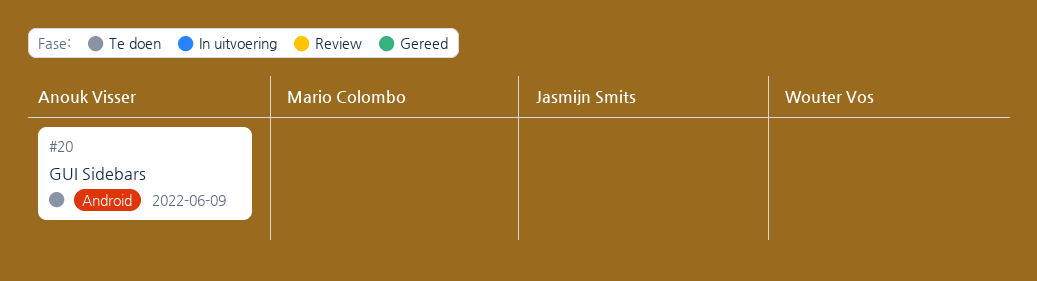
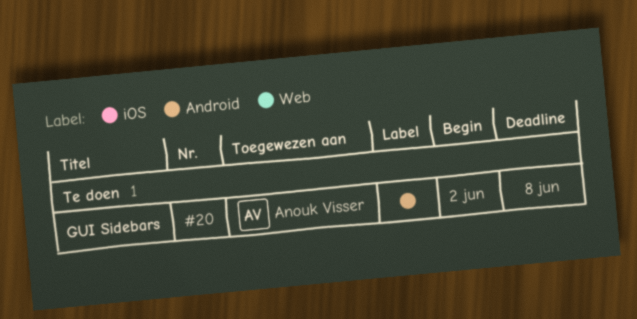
#20, due: Jun 9 -> Jun 8

